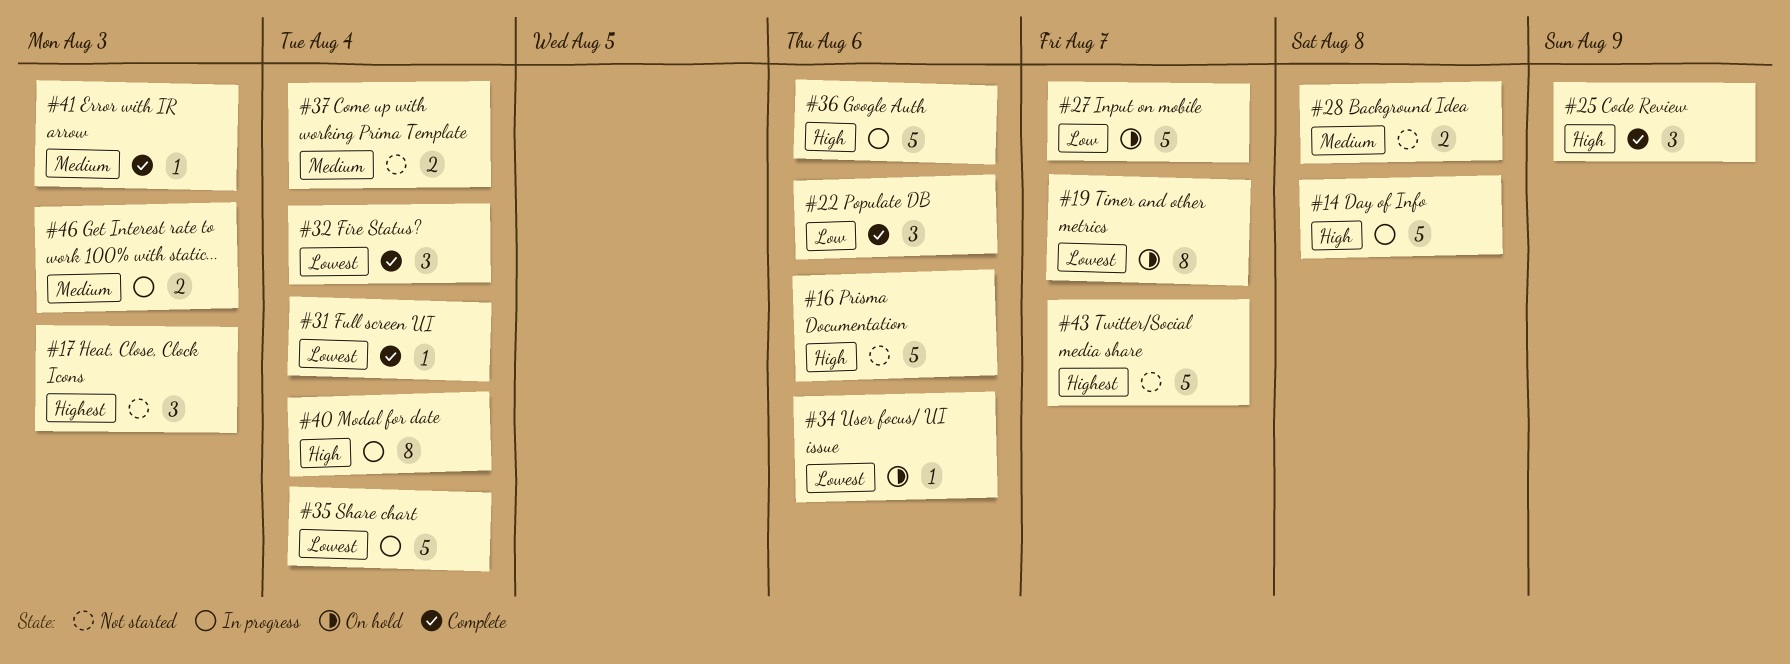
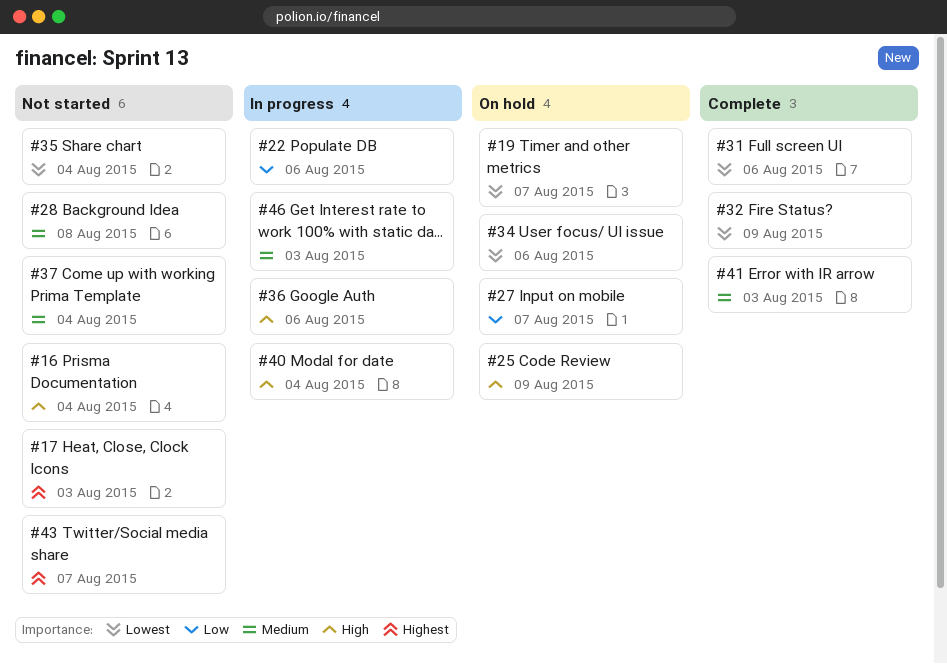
#14: present -> none
#16, due: Aug 6 -> Aug 4
#22, status: Complete -> In progress
#25, status: Complete -> On hold
#31, due: Aug 4 -> Aug 6
#32, due: Aug 4 -> Aug 9
#35, status: In progress -> Not started

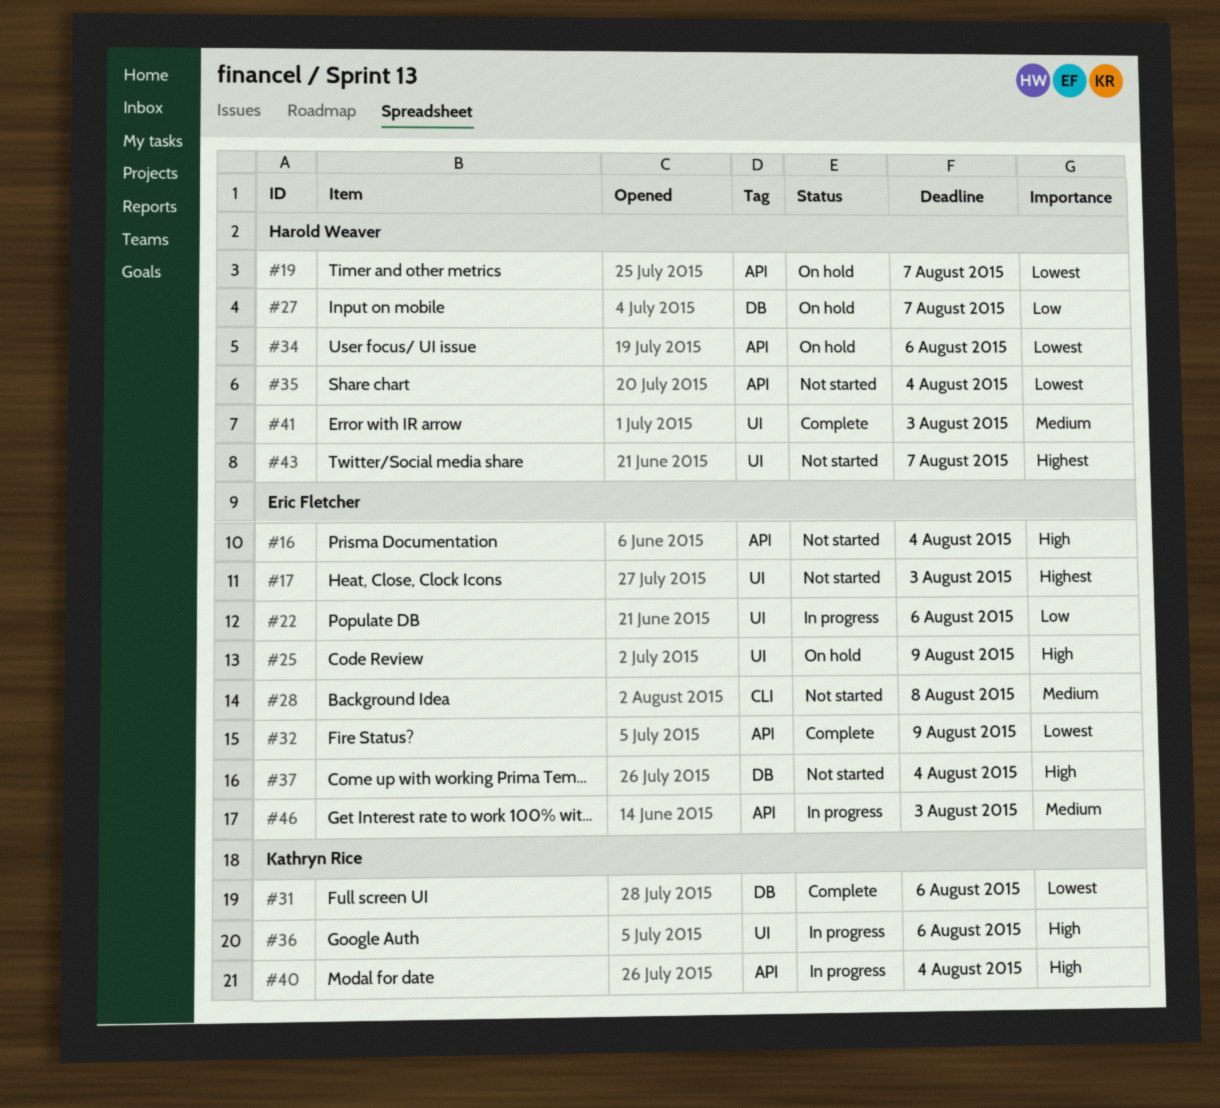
#37, priority: Medium -> High

